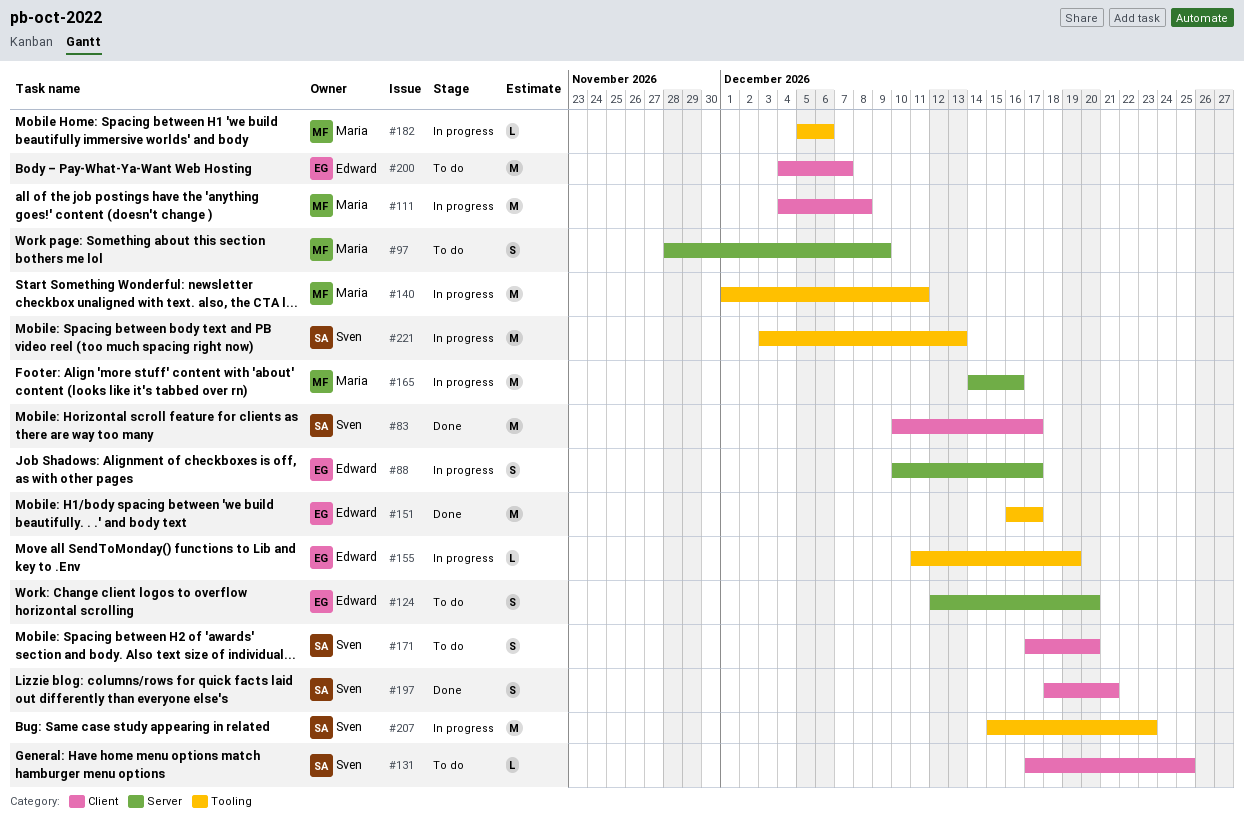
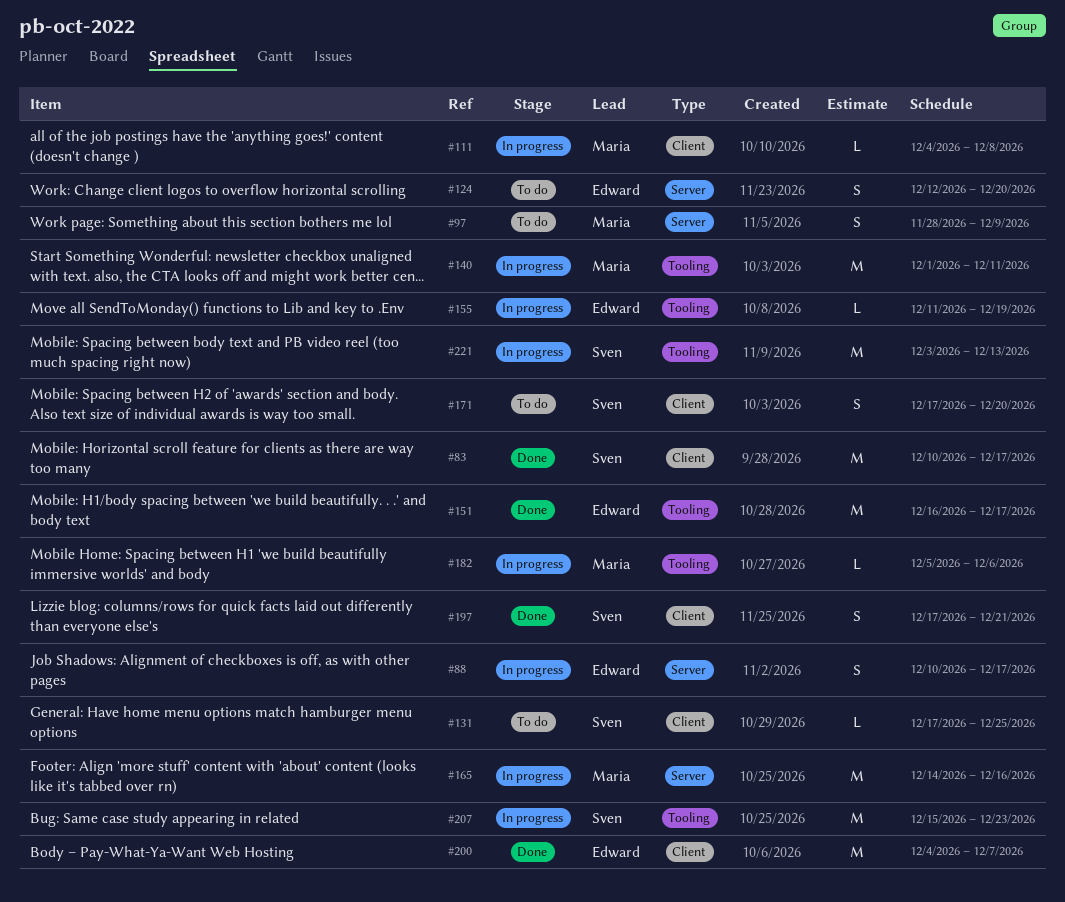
#111, estimate: M -> L
#197, start: Dec 18 -> Dec 17
#200, status: To do -> Done

